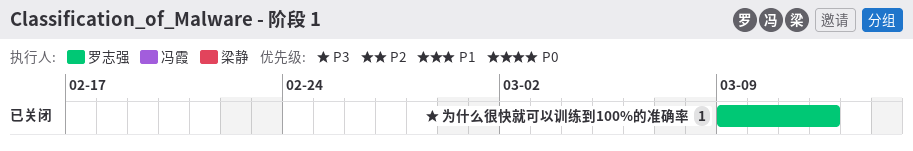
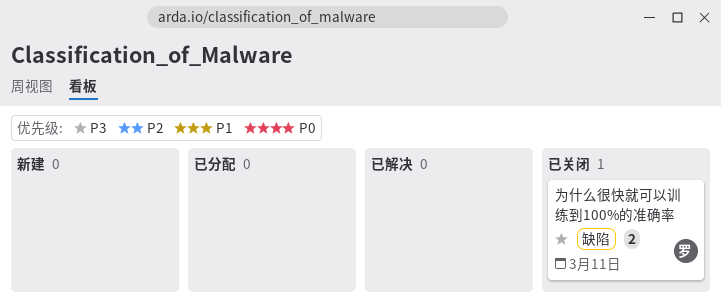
为什么很快就可以训练到100%的准确率, estimate: 1 -> 2
为什么很快就可以训练到100%的准确率, due: Mar 12 -> Mar 11

